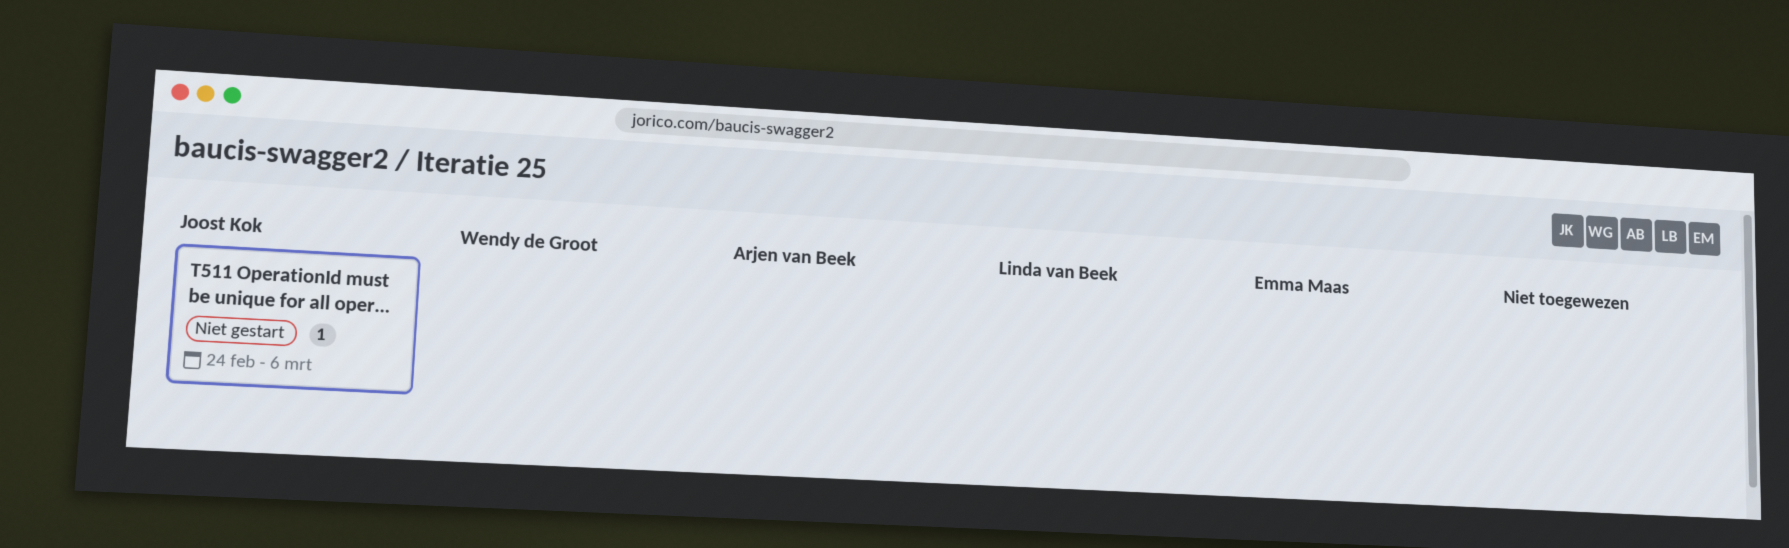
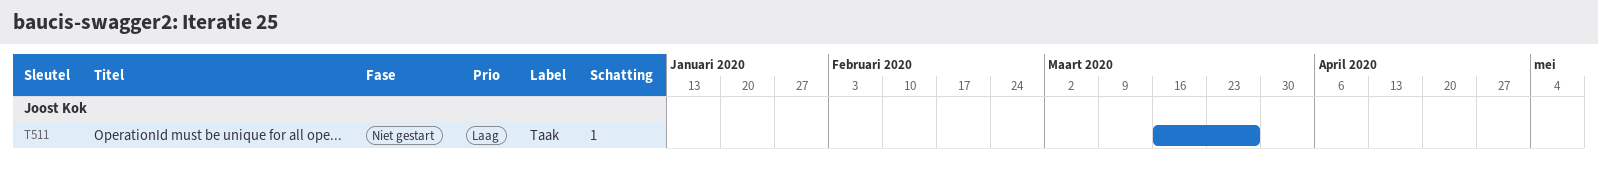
T511, start: Feb 24 -> Mar 16
T511, due: Mar 6 -> Mar 27

